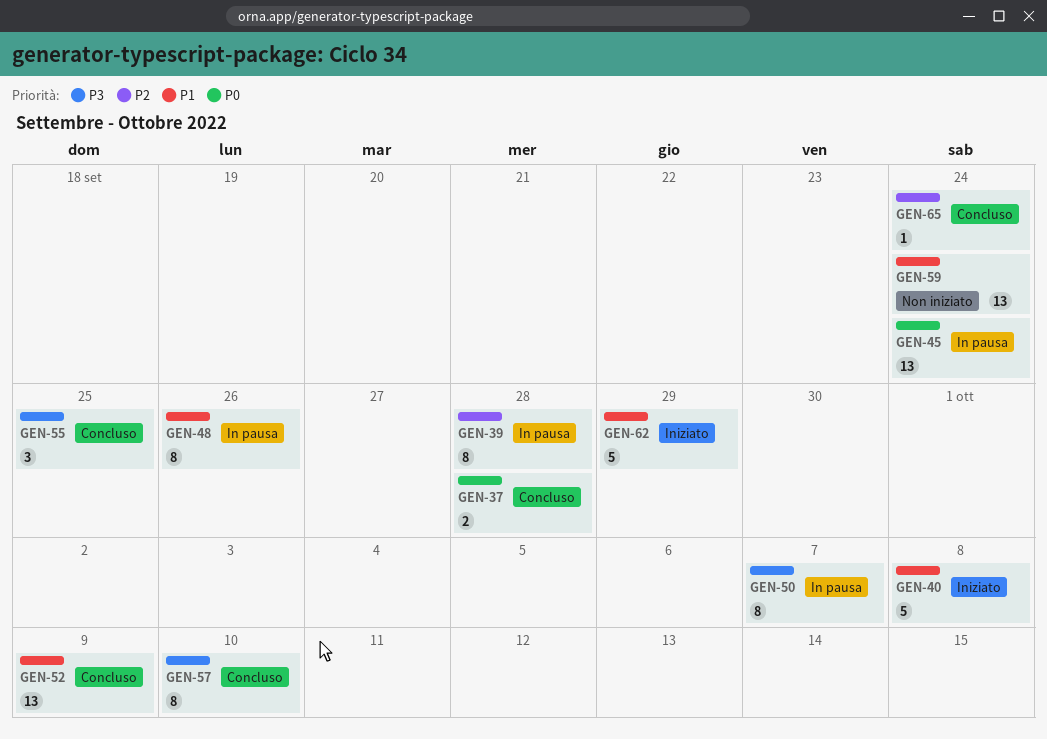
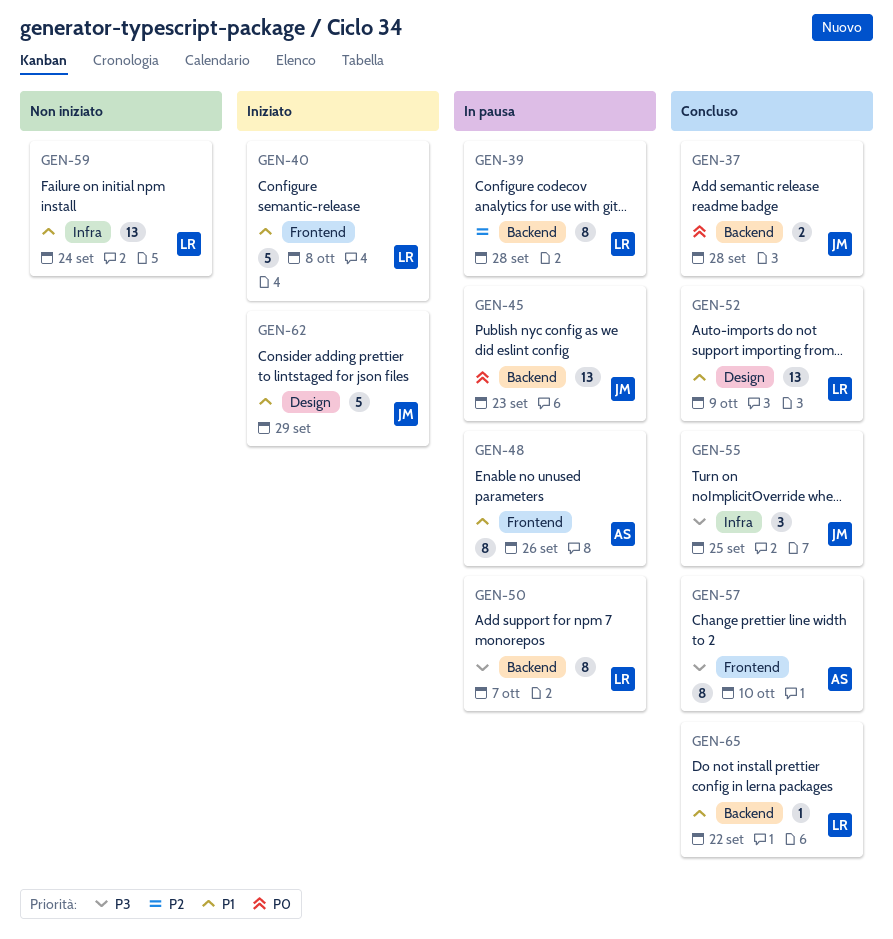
GEN-45, due: Sep 24 -> Sep 23
GEN-65, priority: P2 -> P1
GEN-65, due: Sep 24 -> Sep 22

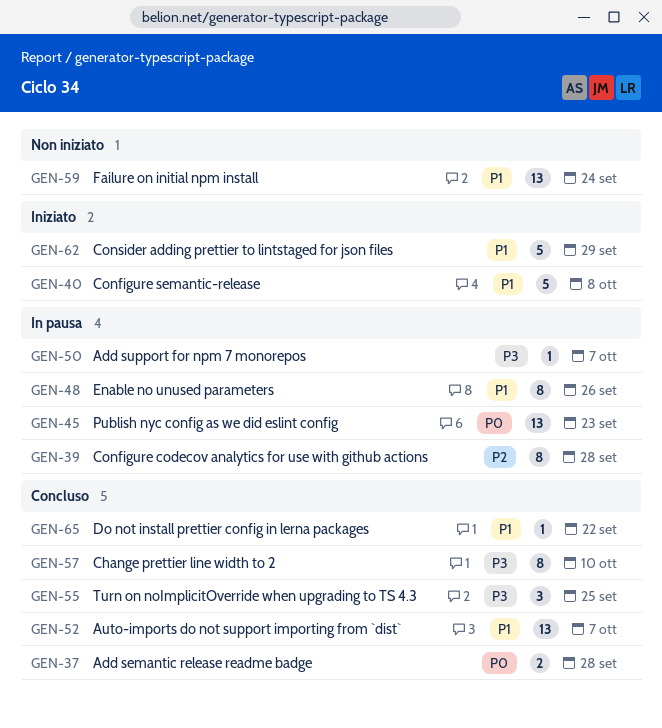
GEN-50, estimate: 8 -> 1
GEN-52, due: Oct 9 -> Oct 7

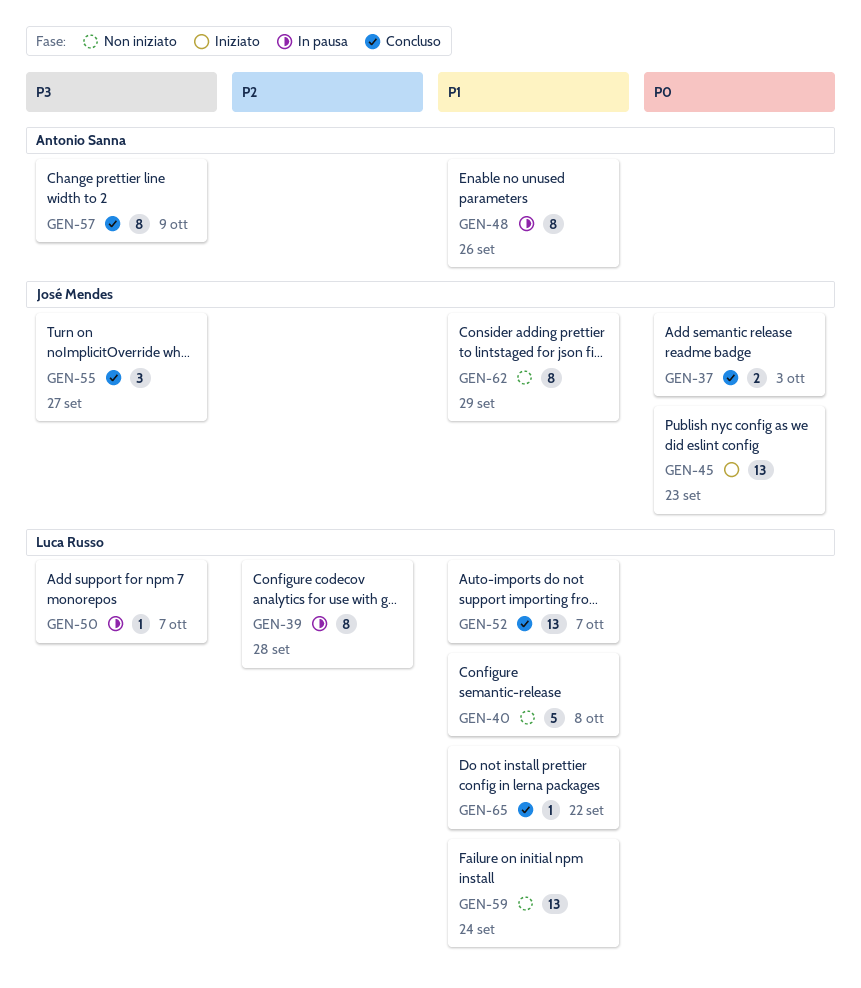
GEN-37, due: Sep 28 -> Oct 3
GEN-40, status: Iniziato -> Non iniziato
GEN-45, status: In pausa -> Iniziato
GEN-55, due: Sep 25 -> Sep 27
GEN-57, due: Oct 10 -> Oct 9
GEN-62, status: Iniziato -> Non iniziato
GEN-62, estimate: 5 -> 8

